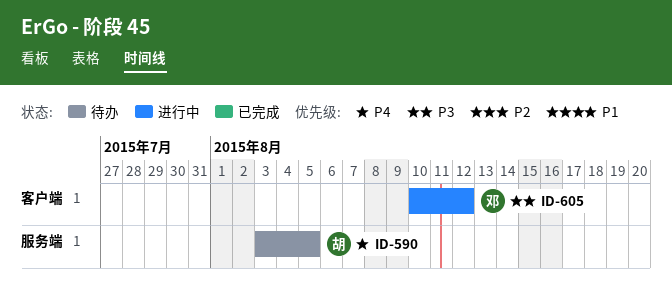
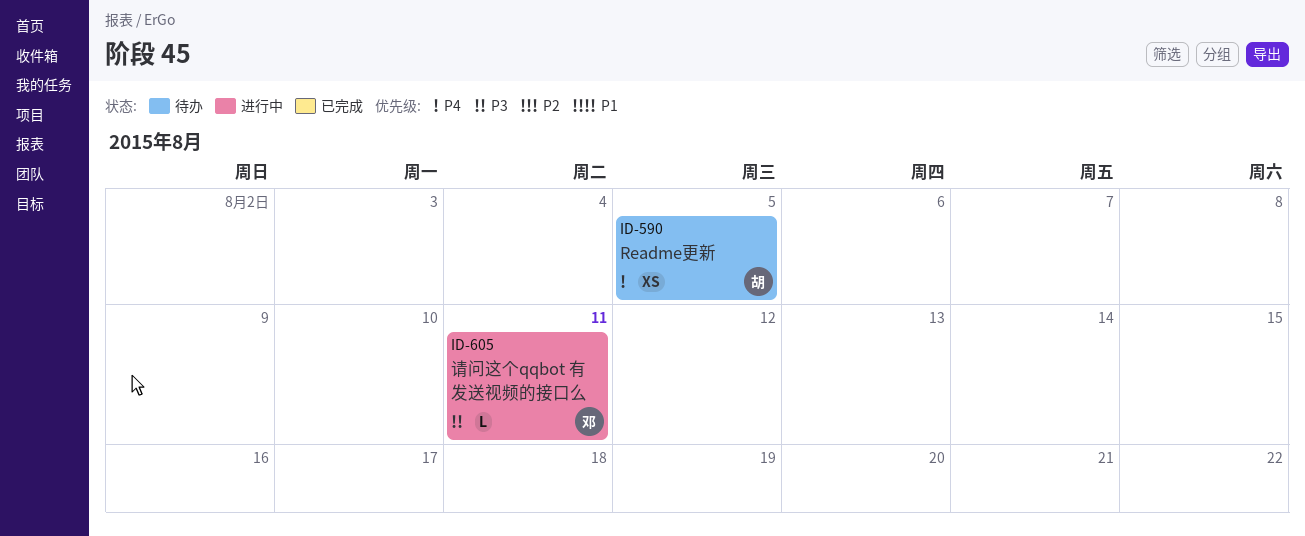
ID-605, due: Aug 12 -> Aug 11

